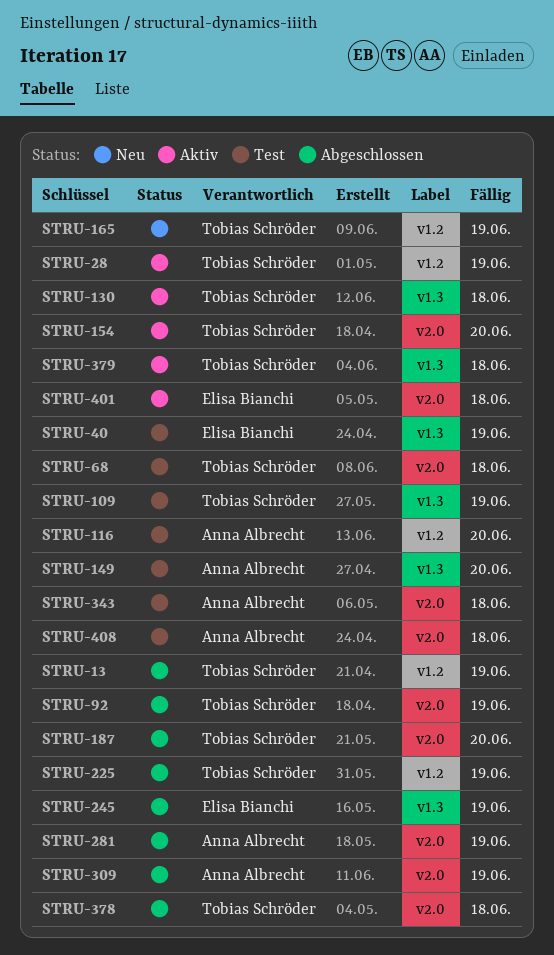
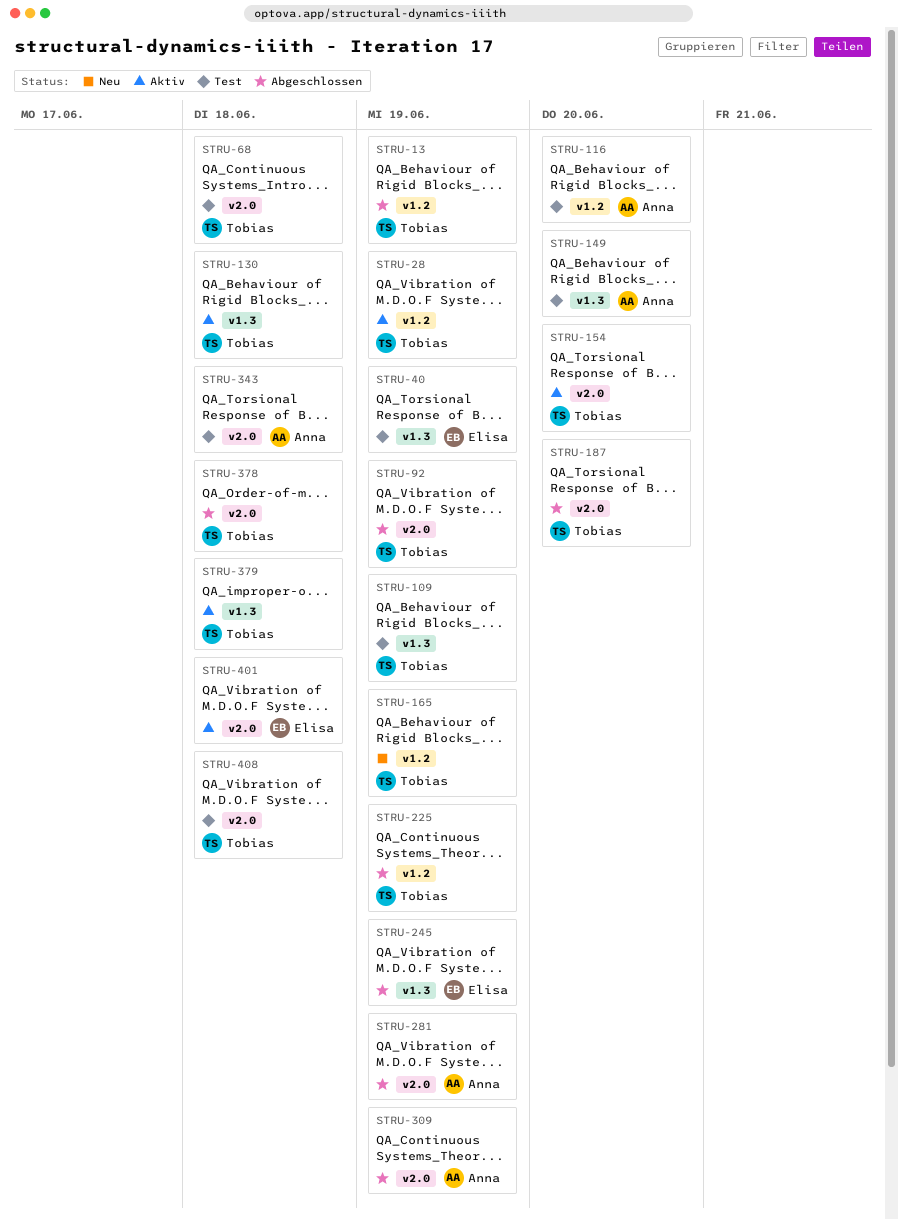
STRU-408, owner: Anna Albrecht -> Tobias Schröder

